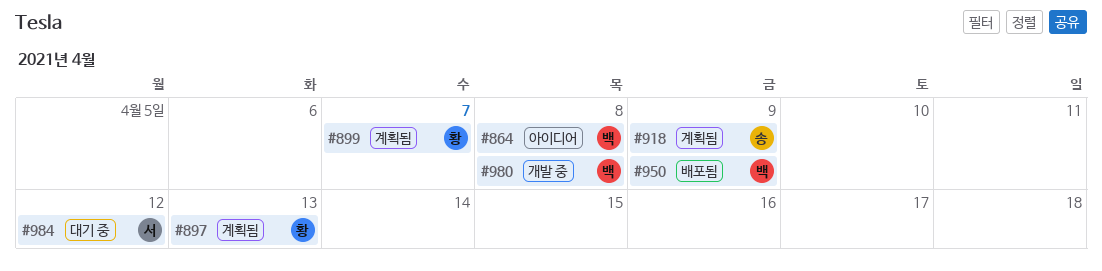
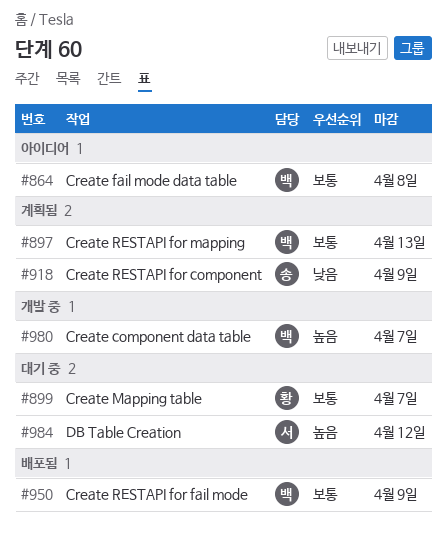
#897, owner: 황 -> 백
#899, status: 계획됨 -> 대기 중
#980, due: Apr 8 -> Apr 7

